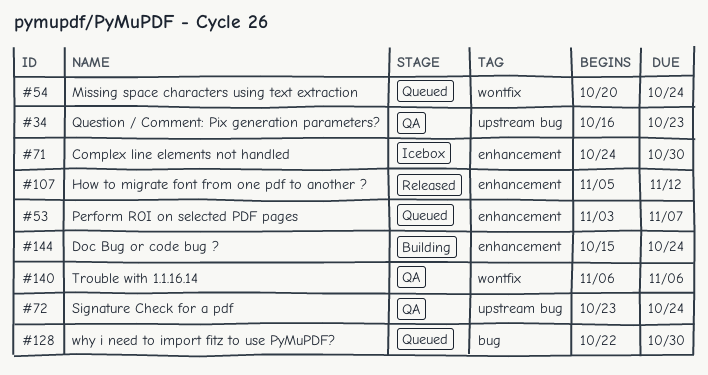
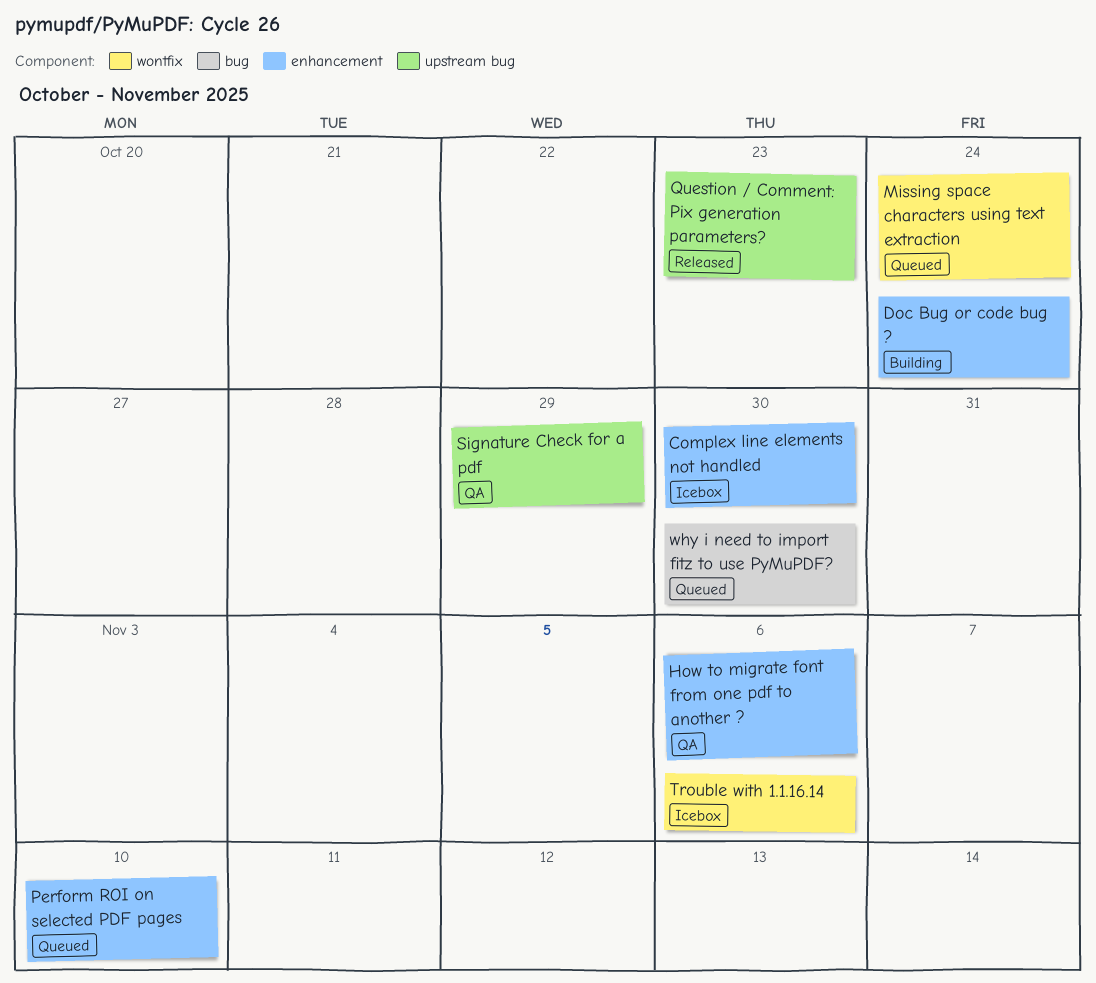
How to migrate font from one pdf to another ?, status: Released -> QA
How to migrate font from one pdf to another ?, due: Nov 12 -> Nov 6
Perform ROI on selected PDF pages, due: Nov 7 -> Nov 10
Question / Comment: Pix generation parameters?, status: QA -> Released
Signature Check for a pdf, due: Oct 24 -> Oct 29
Trouble with 1.1.16.14, status: QA -> Icebox

